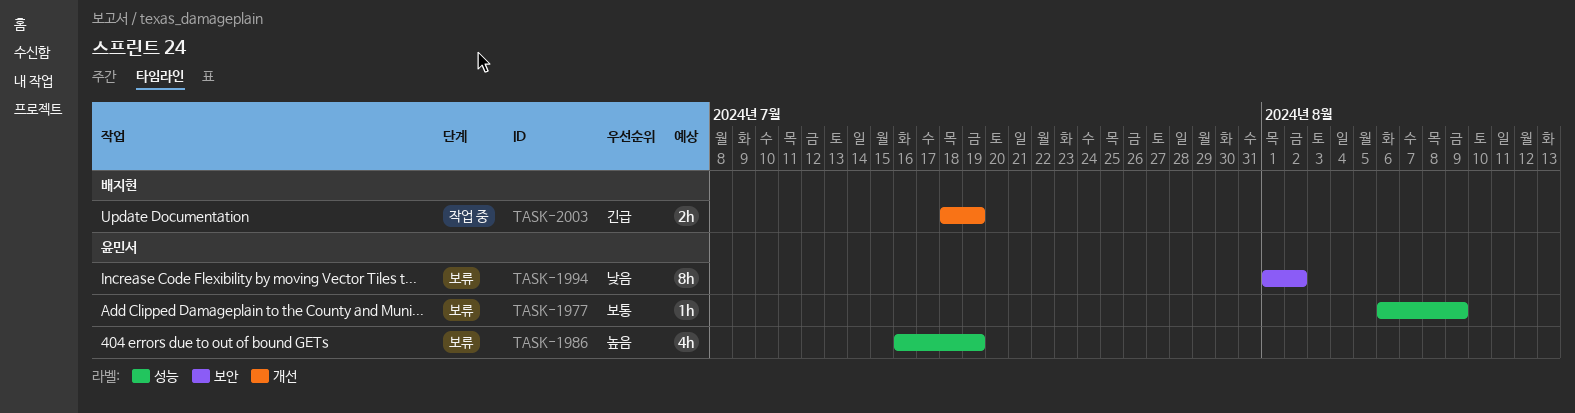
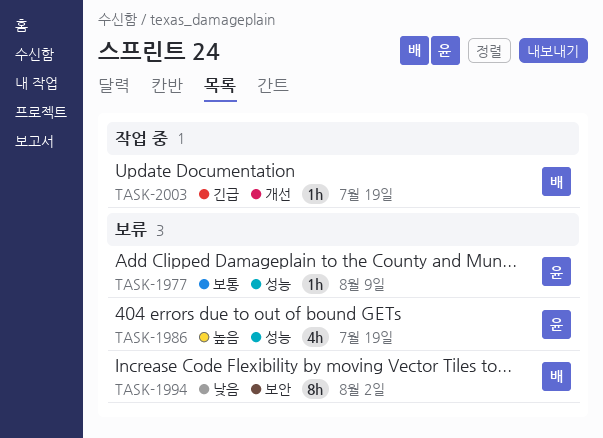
TASK-1994, owner: 윤민서 -> 배지현
TASK-2003, estimate: 2h -> 1h

